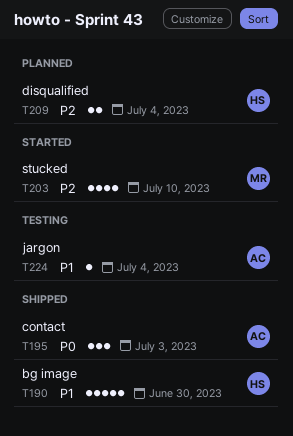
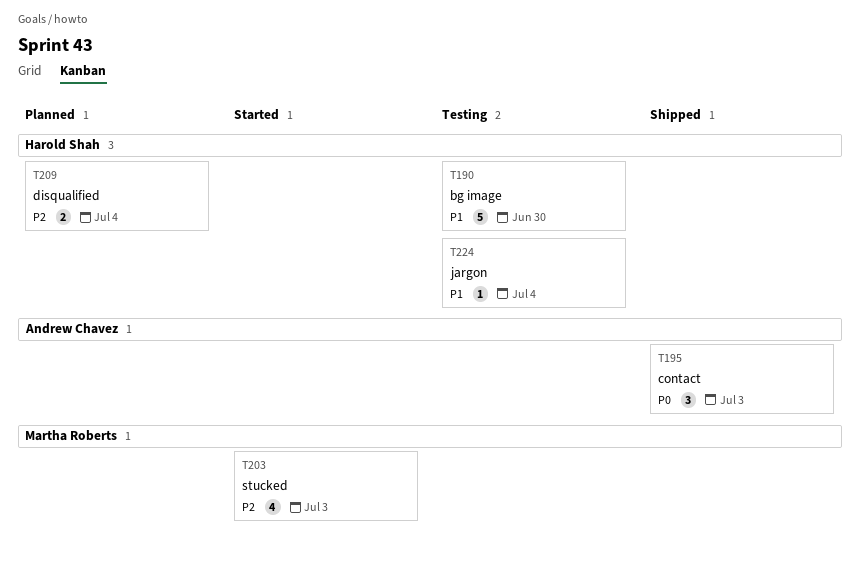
T190, status: Shipped -> Testing
T203, due: Jul 10 -> Jul 3
T224, owner: Andrew Chavez -> Harold Shah

